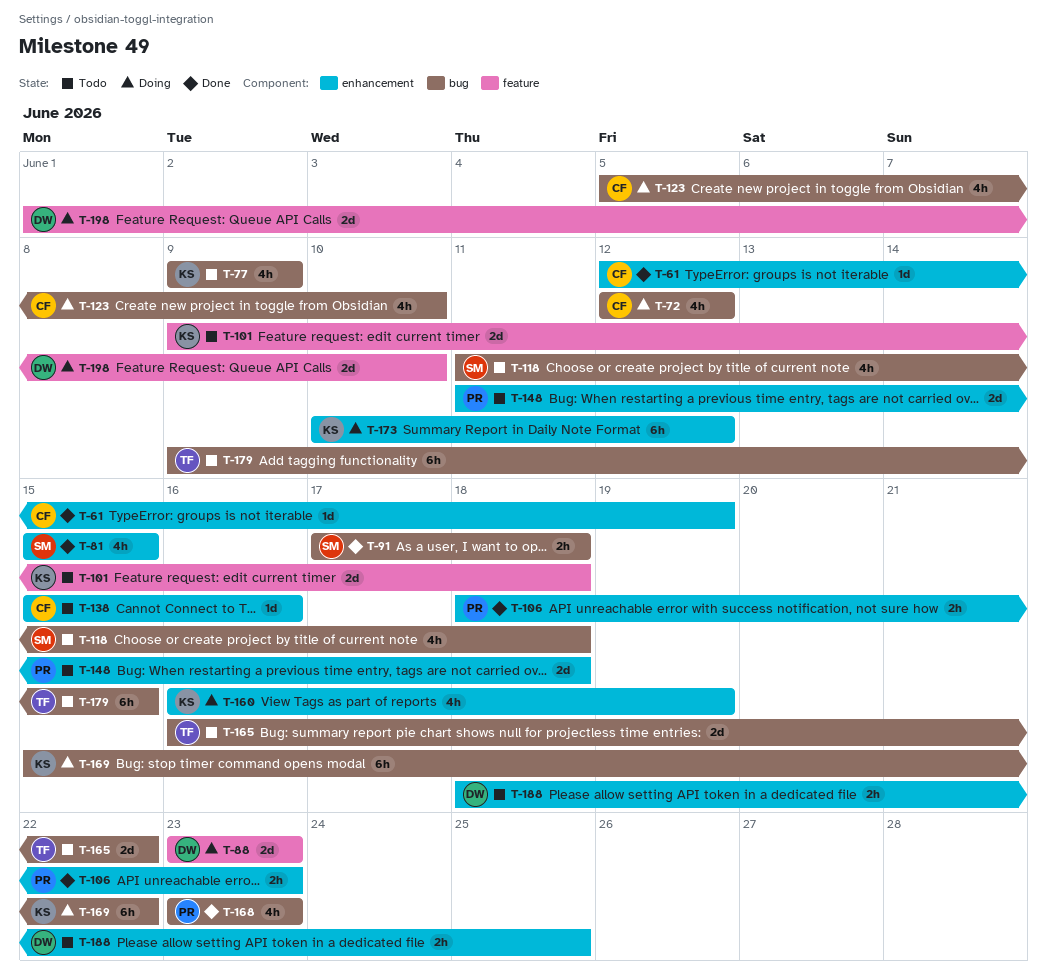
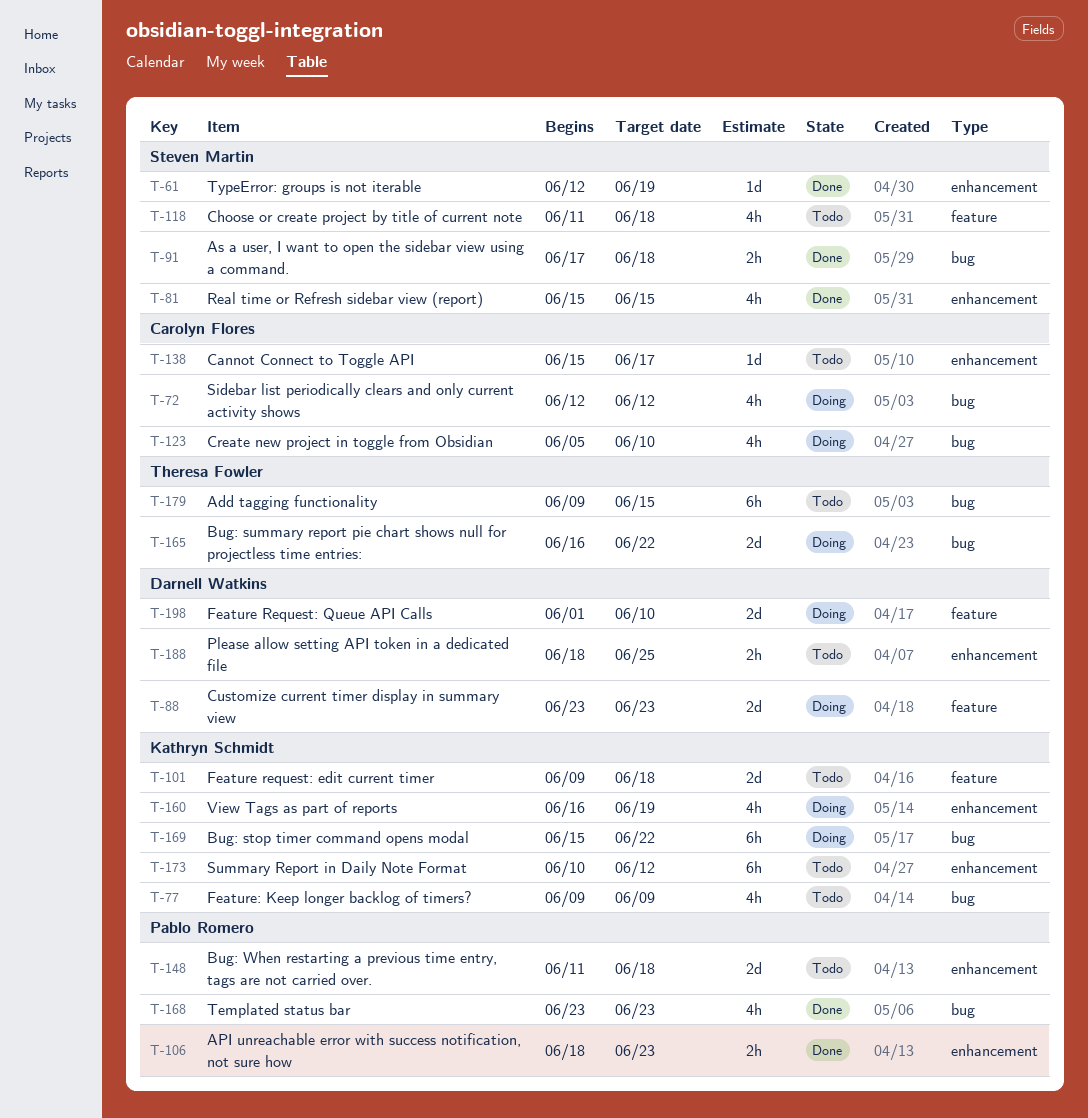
T-61, owner: Carolyn Flores -> Steven Martin
T-118, label: bug -> feature
T-138, due: Jun 16 -> Jun 17
T-165, status: Todo -> Doing
T-173, status: Doing -> Todo

